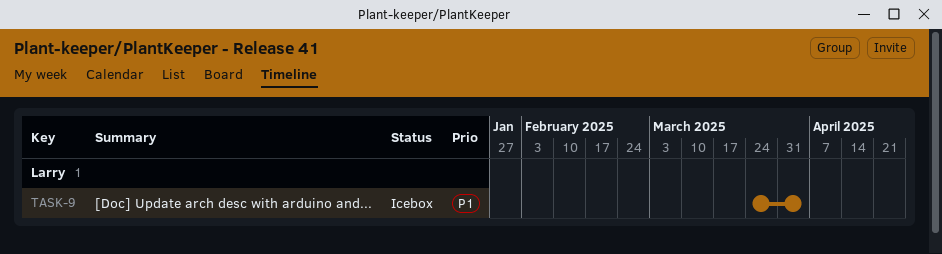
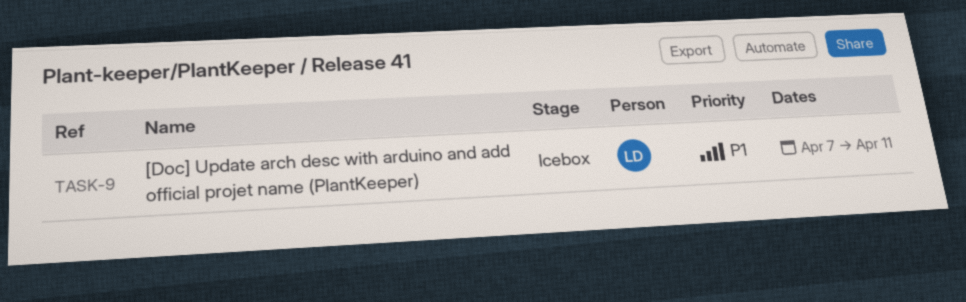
TASK-9, start: Mar 24 -> Apr 7
TASK-9, due: Apr 4 -> Apr 11

